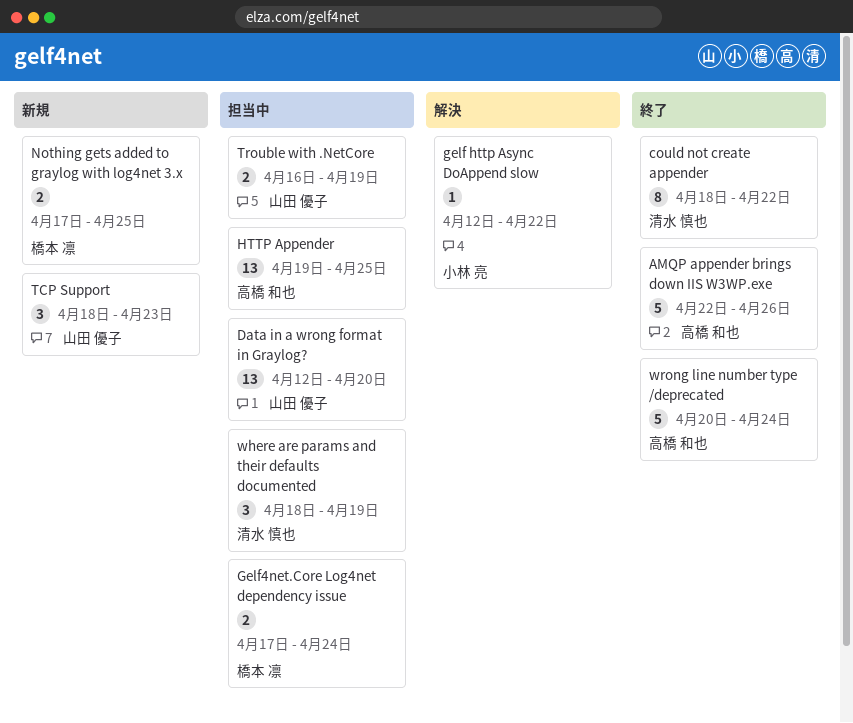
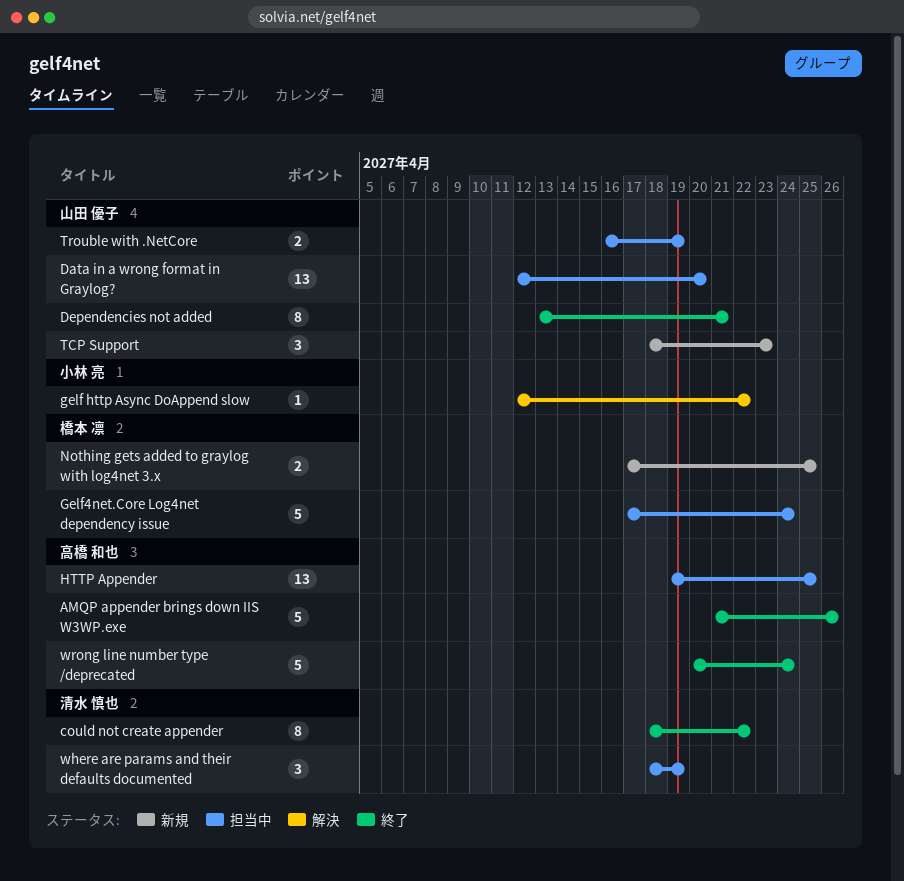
AMQP appender brings down IIS W3WP.exe, start: Apr 22 -> Apr 21
Dependencies not added: none -> present
Gelf4net.Core Log4net dependency issue, estimate: 2 -> 5

